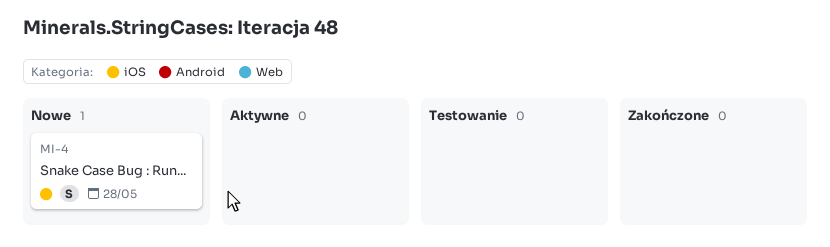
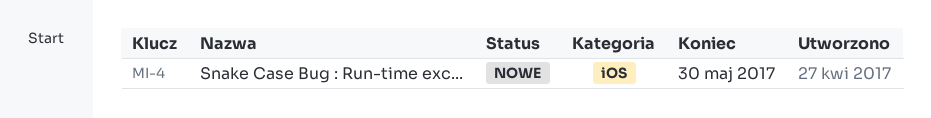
MI-4, due: May 28 -> May 30

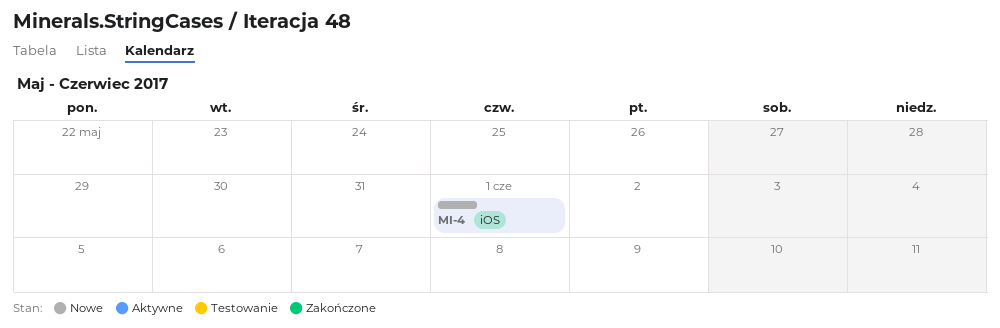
MI-4, due: May 30 -> Jun 1

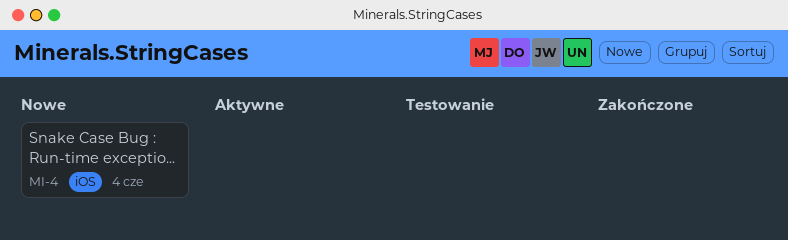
MI-4, due: Jun 1 -> Jun 4

